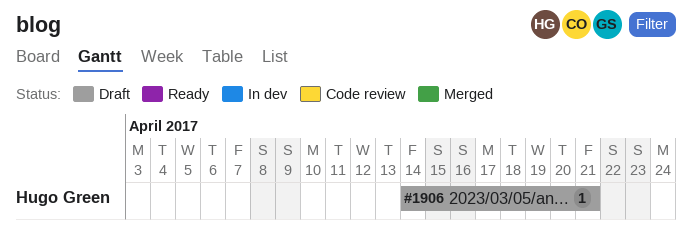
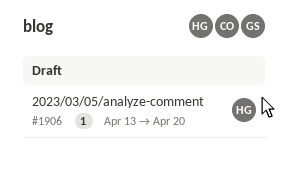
#1906, start: Apr 14 -> Apr 13
#1906, due: Apr 21 -> Apr 20

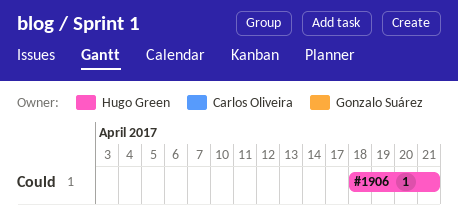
#1906, start: Apr 13 -> Apr 18
#1906, due: Apr 20 -> Apr 21

